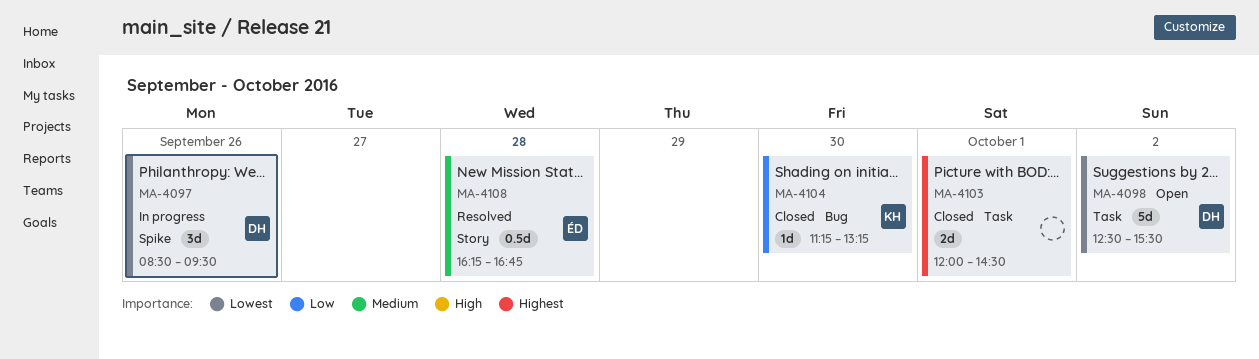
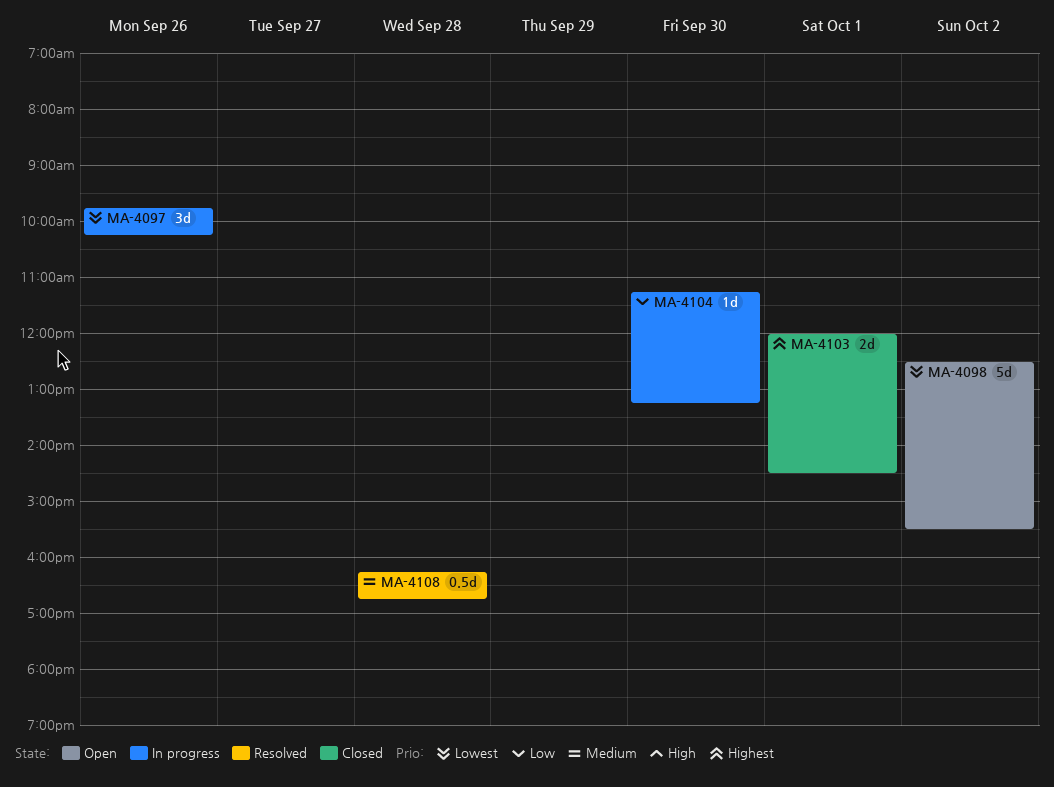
MA-4097, begins: 08:30 -> 09:45
MA-4097, ends: 09:30 -> 10:15
MA-4104, status: Closed -> In progress

